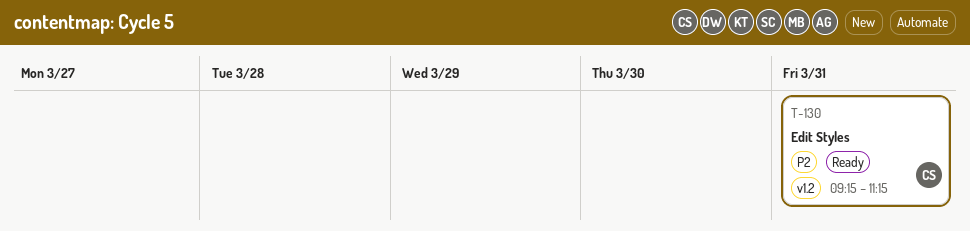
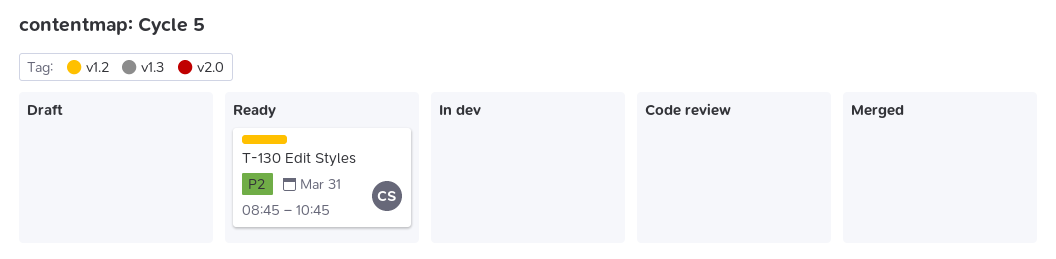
T-130, begins: 09:15 -> 08:45
T-130, ends: 11:15 -> 10:45

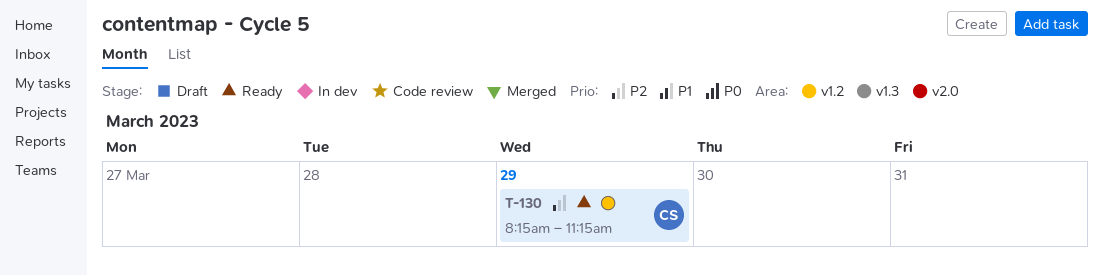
T-130, day: Mar 31 -> Mar 29
T-130, begins: 08:45 -> 08:15
T-130, ends: 10:45 -> 11:15

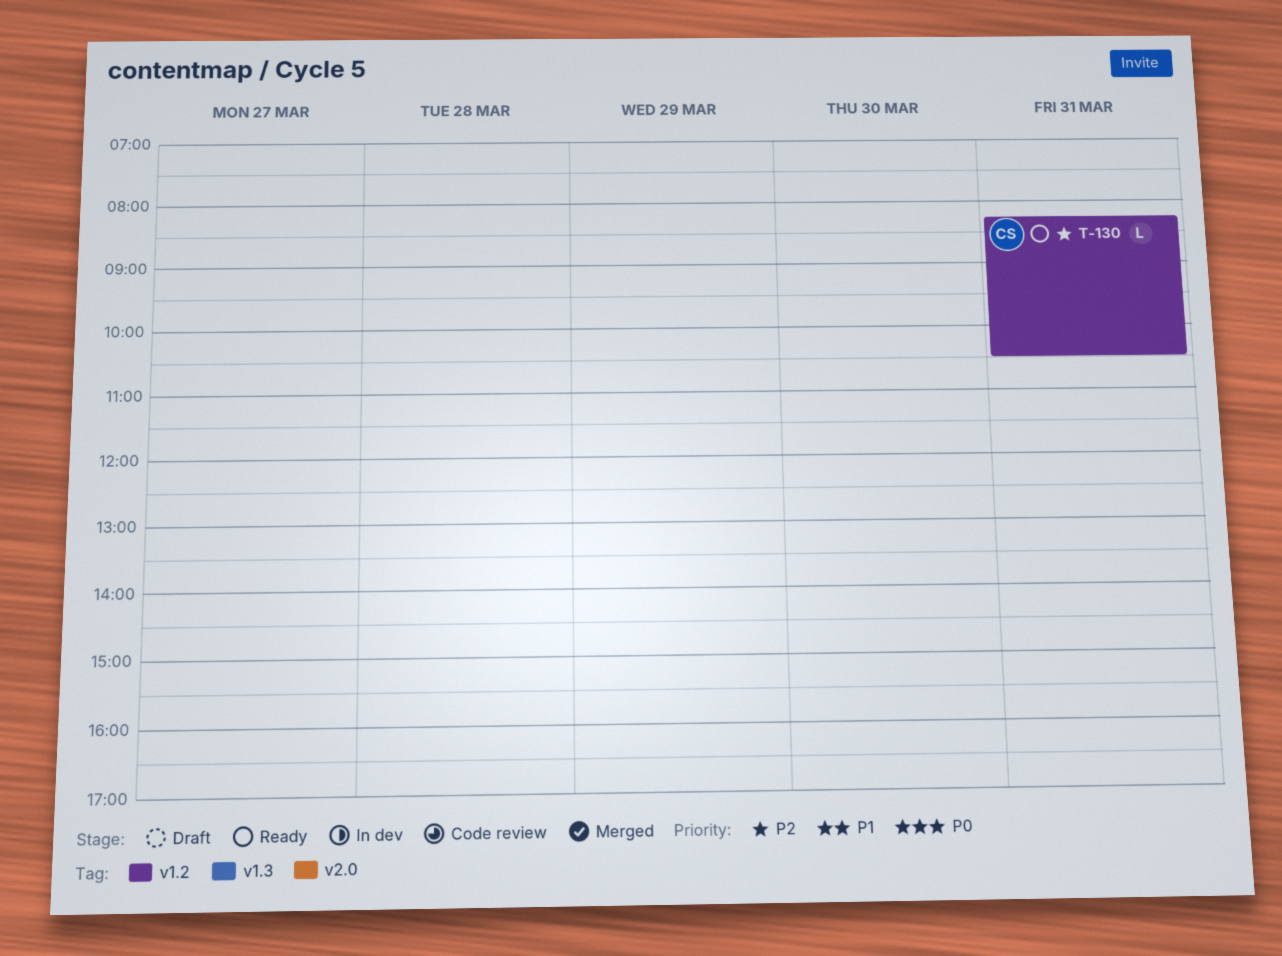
T-130, day: Mar 29 -> Mar 31
T-130, ends: 11:15 -> 10:30

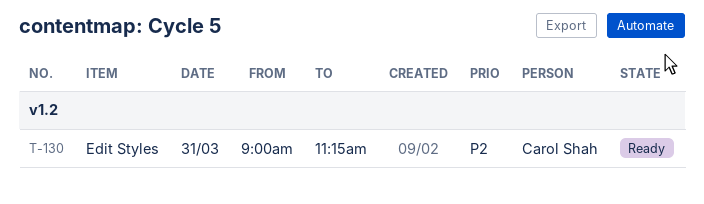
T-130, begins: 08:15 -> 09:00
T-130, ends: 10:30 -> 11:15

